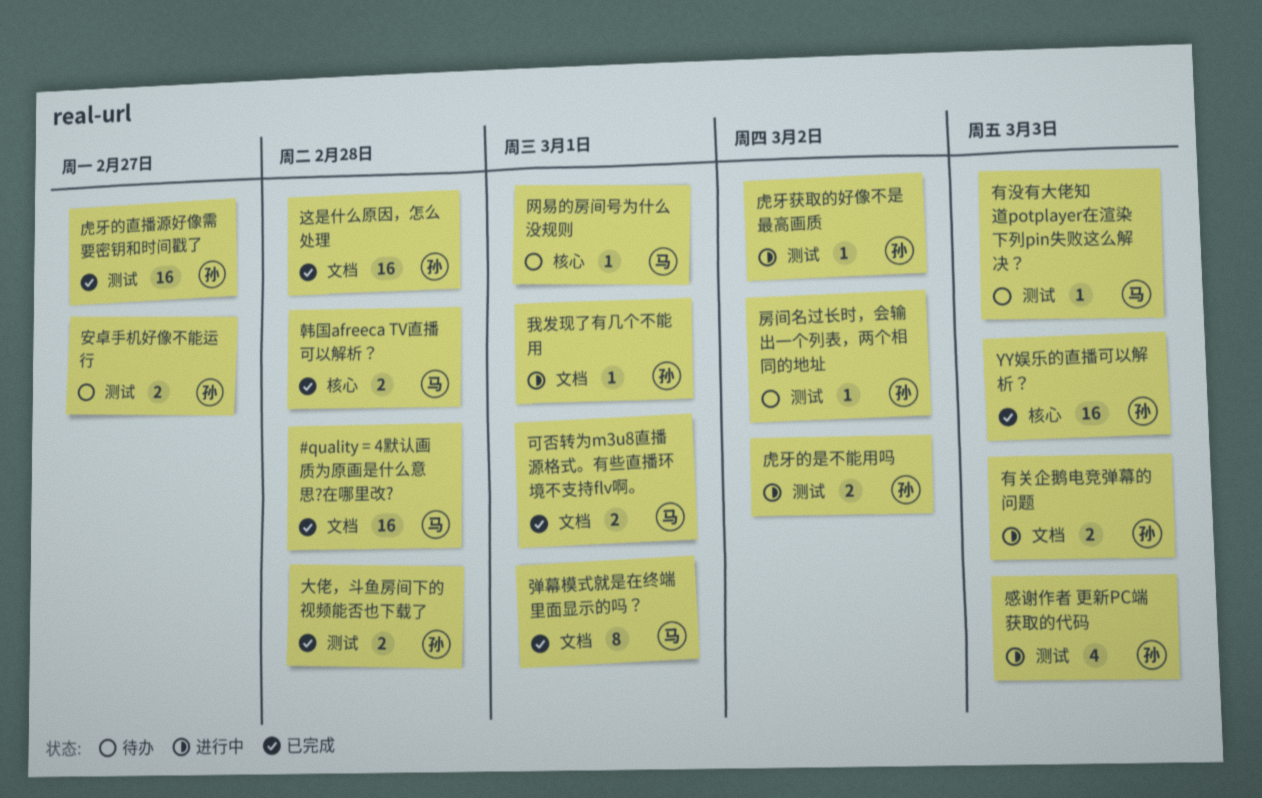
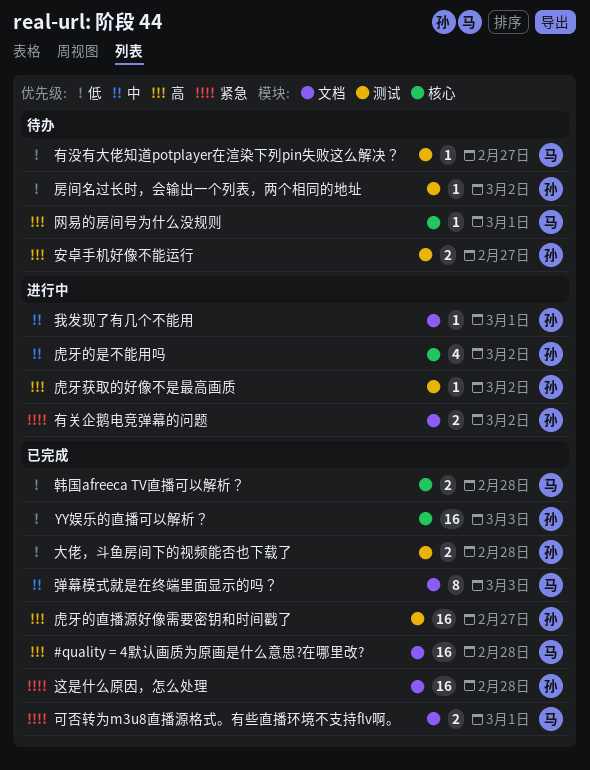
弹幕模式就是在终端里面显示的吗？, due: Mar 1 -> Mar 3
感谢作者 更新PC端获取的代码: present -> none
有关企鹅电竞弹幕的问题, due: Mar 3 -> Mar 2
有没有大佬知道potplayer在渲染下列pin失败这么解决？, due: Mar 3 -> Feb 27
虎牙的是不能用吗, label: 测试 -> 核心
虎牙的是不能用吗, estimate: 2 -> 4

